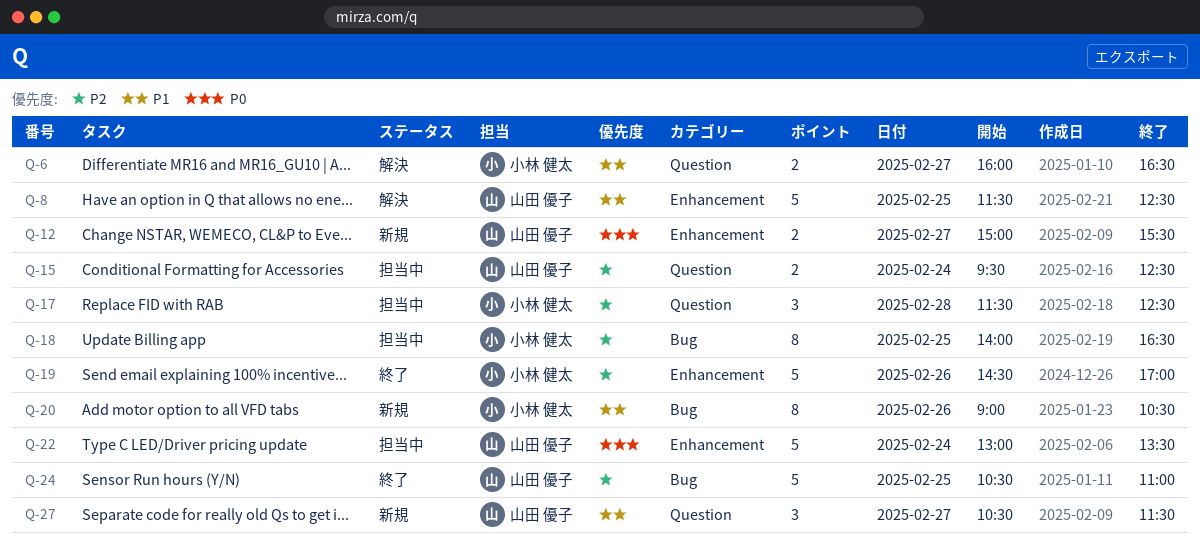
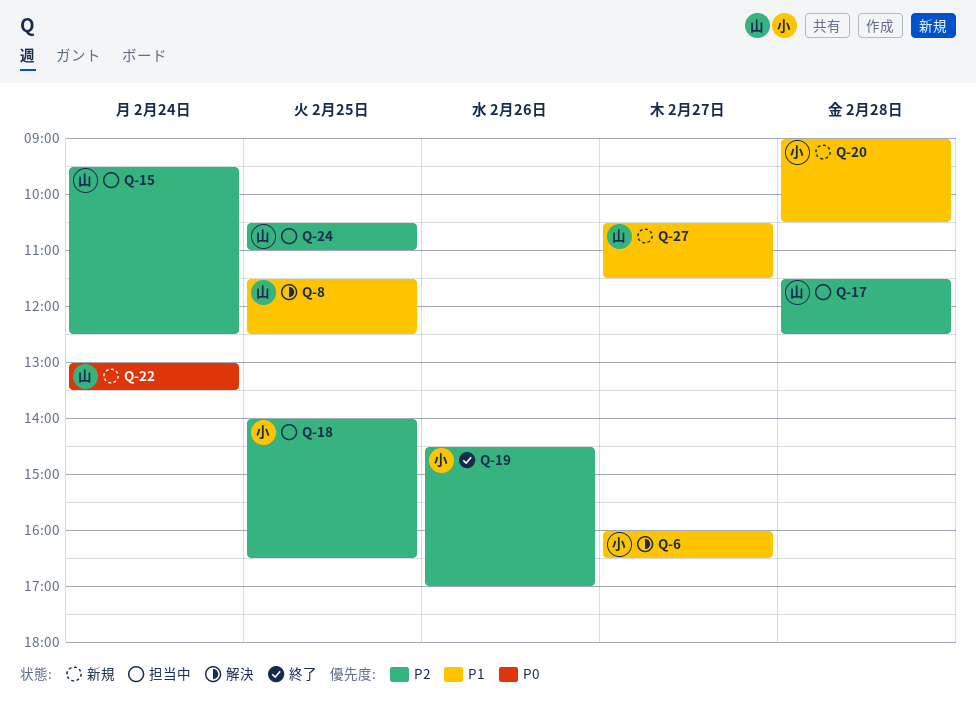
Q-12: present -> none
Q-17, owner: 小林 健太 -> 山田 優子
Q-20, day: Feb 26 -> Feb 28
Q-22, status: 担当中 -> 新規
Q-24, status: 終了 -> 担当中

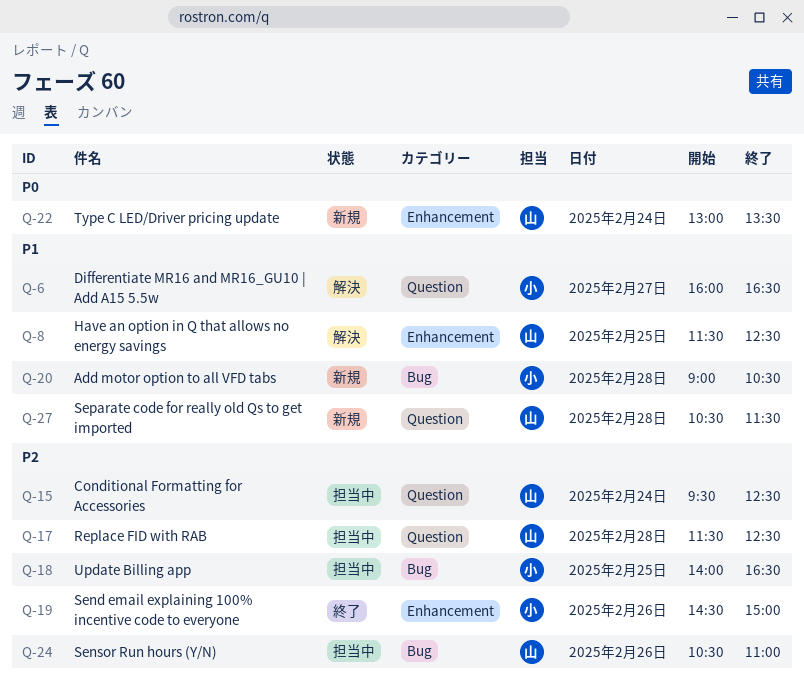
Q-19, ends: 17:00 -> 15:00
Q-24, day: Feb 25 -> Feb 26
Q-27, day: Feb 27 -> Feb 28

